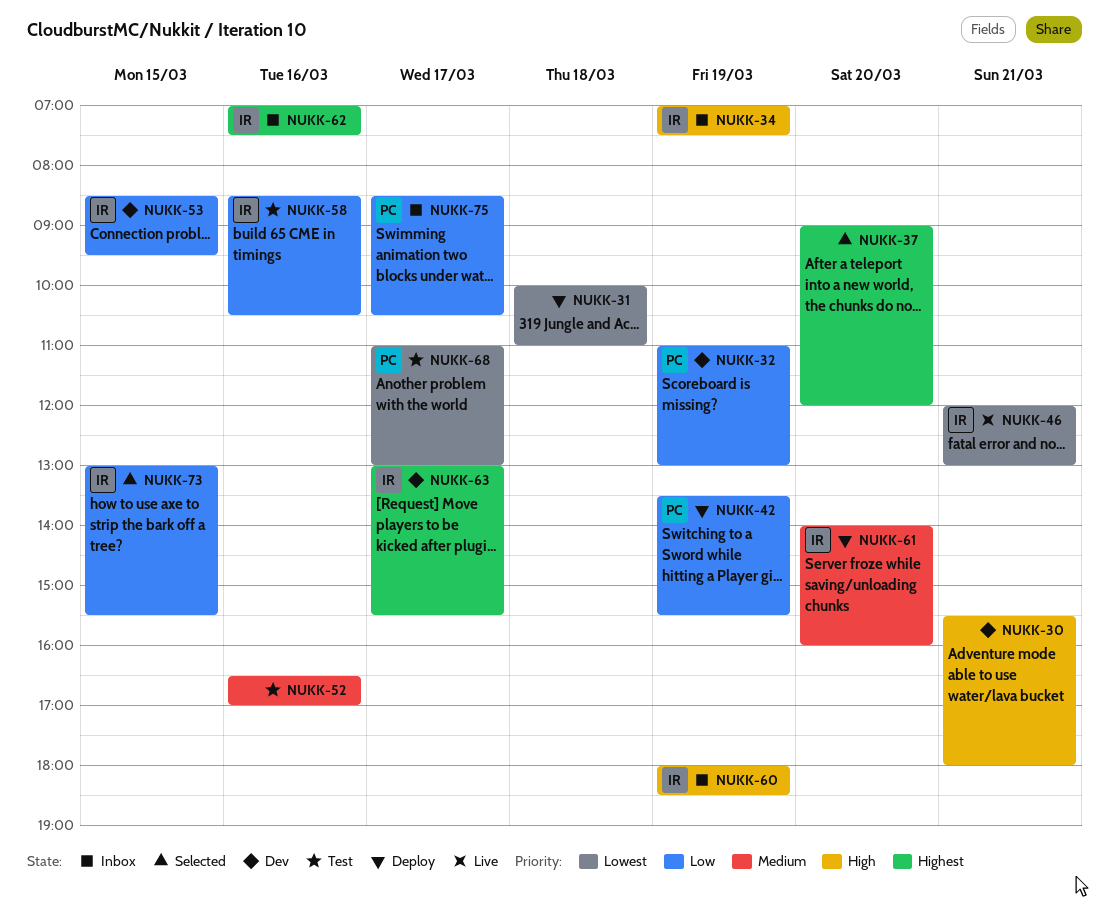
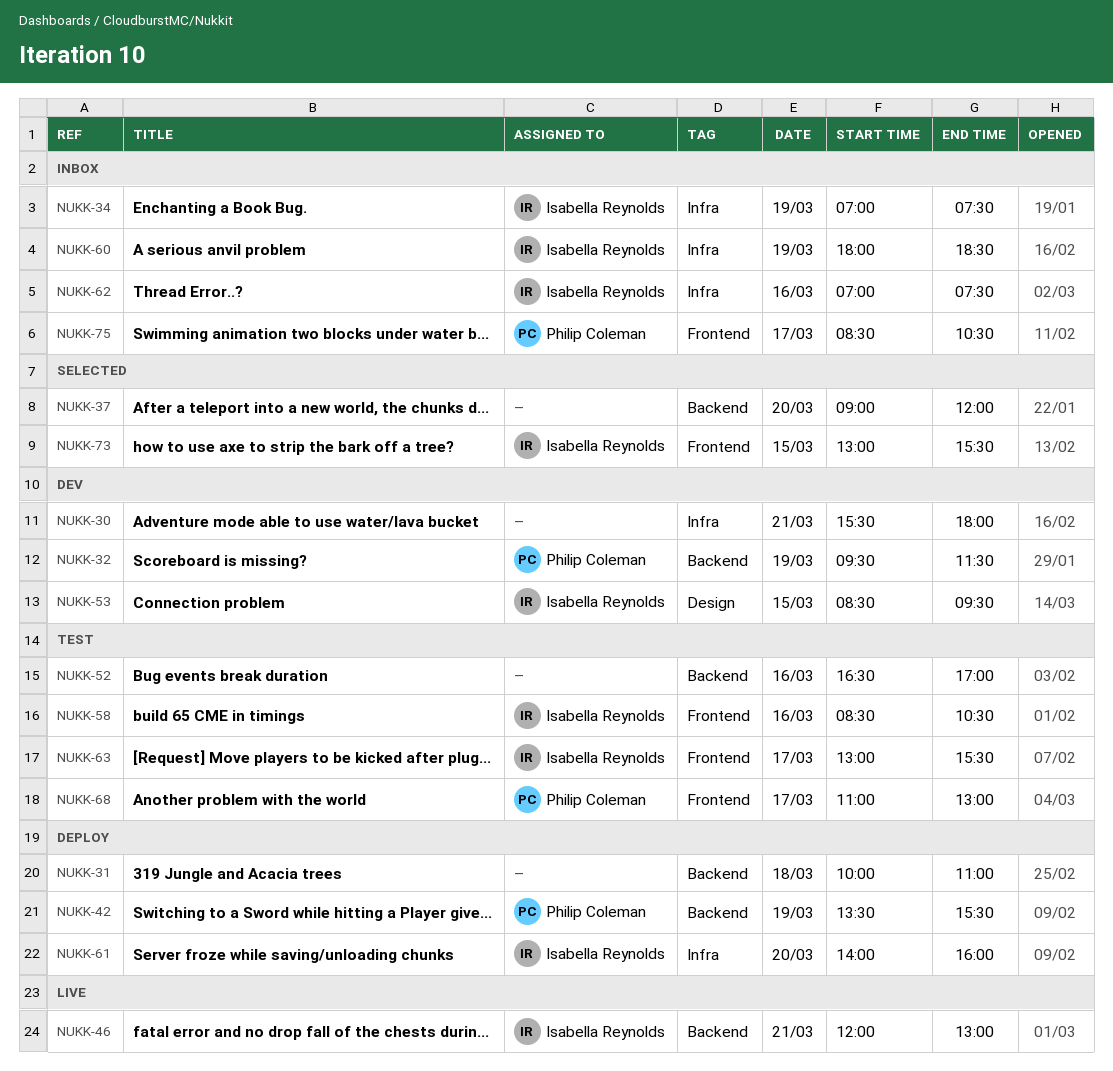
NUKK-32, begins: 11:00 -> 09:30
NUKK-32, ends: 13:00 -> 11:30
NUKK-63, status: Dev -> Test

